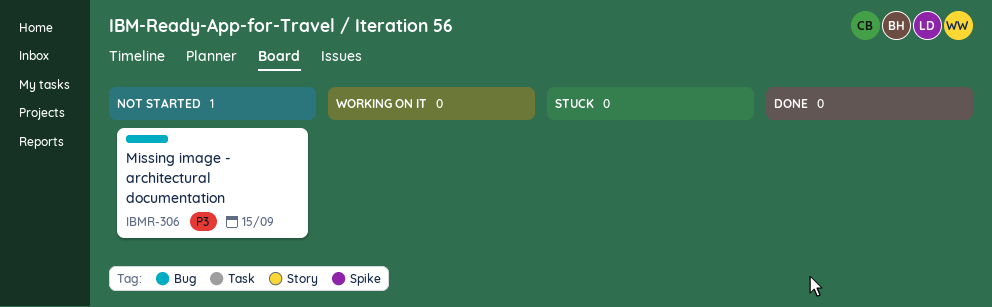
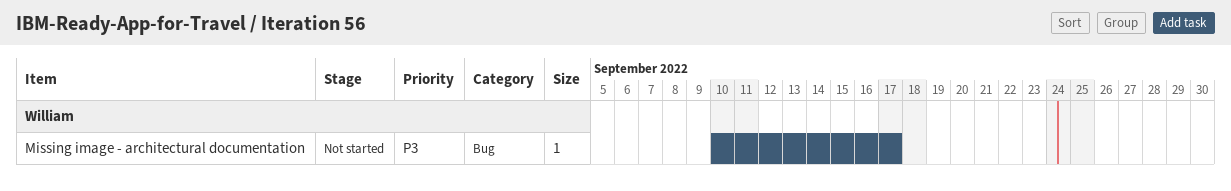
Missing image - architectural documentation, due: Sep 15 -> Sep 17

